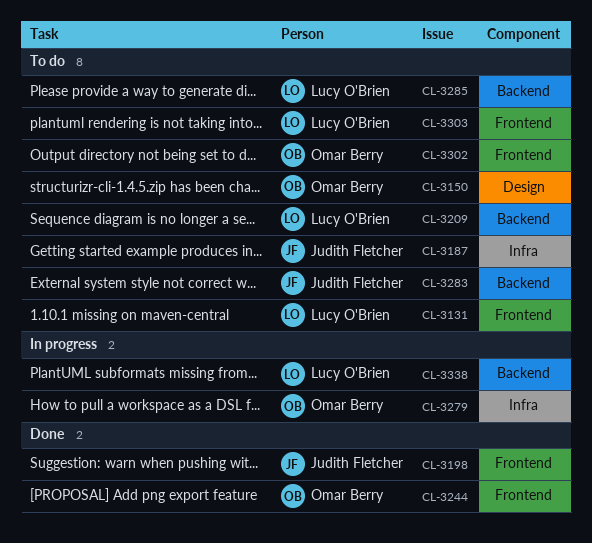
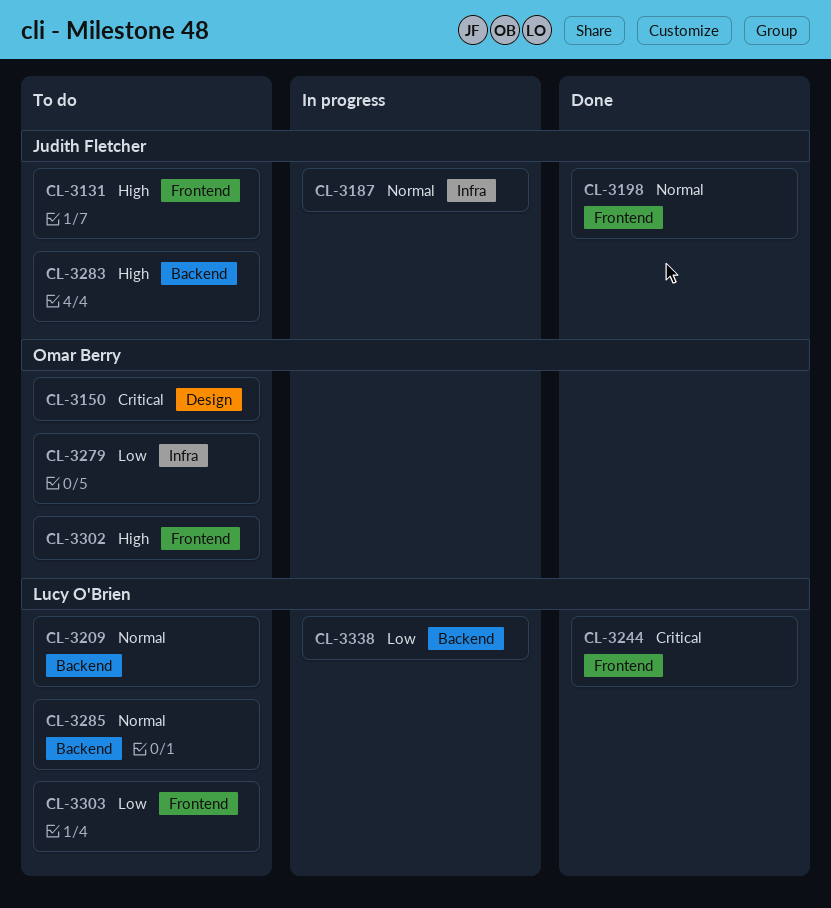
CL-3131, owner: Lucy O'Brien -> Judith Fletcher
CL-3187, status: To do -> In progress
CL-3244, owner: Omar Berry -> Lucy O'Brien
CL-3279, status: In progress -> To do

